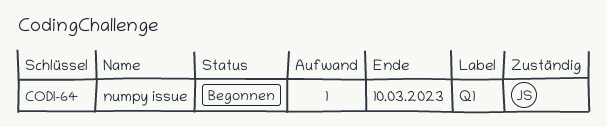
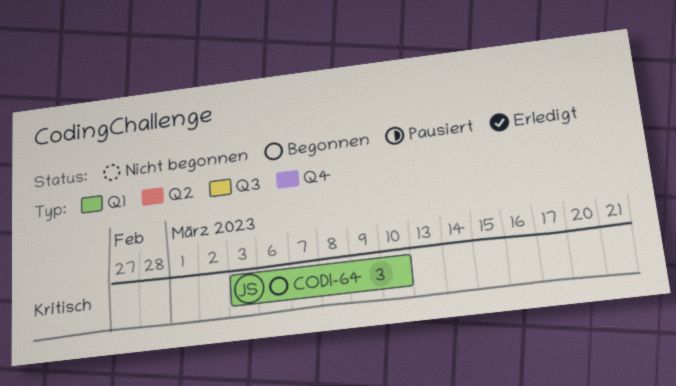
CODI-64, estimate: 1 -> 3

